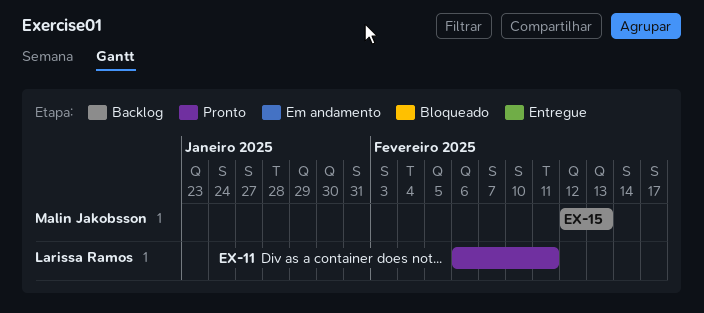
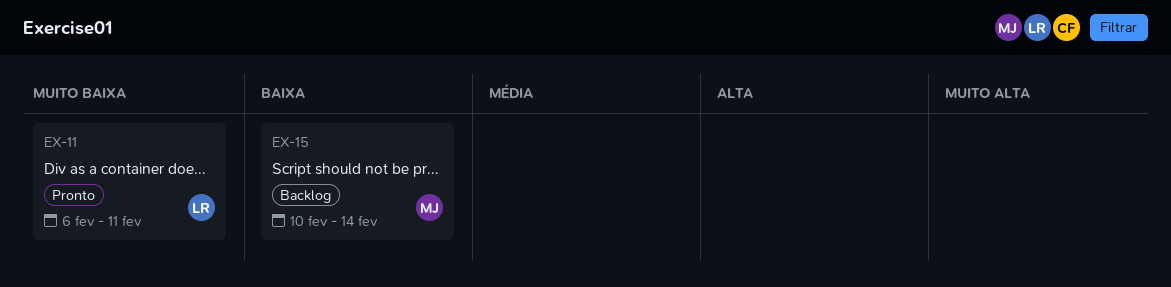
EX-15, start: Feb 12 -> Feb 10
EX-15, due: Feb 13 -> Feb 14

